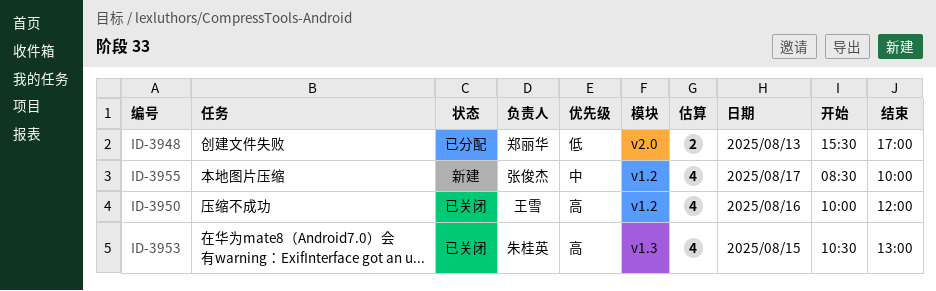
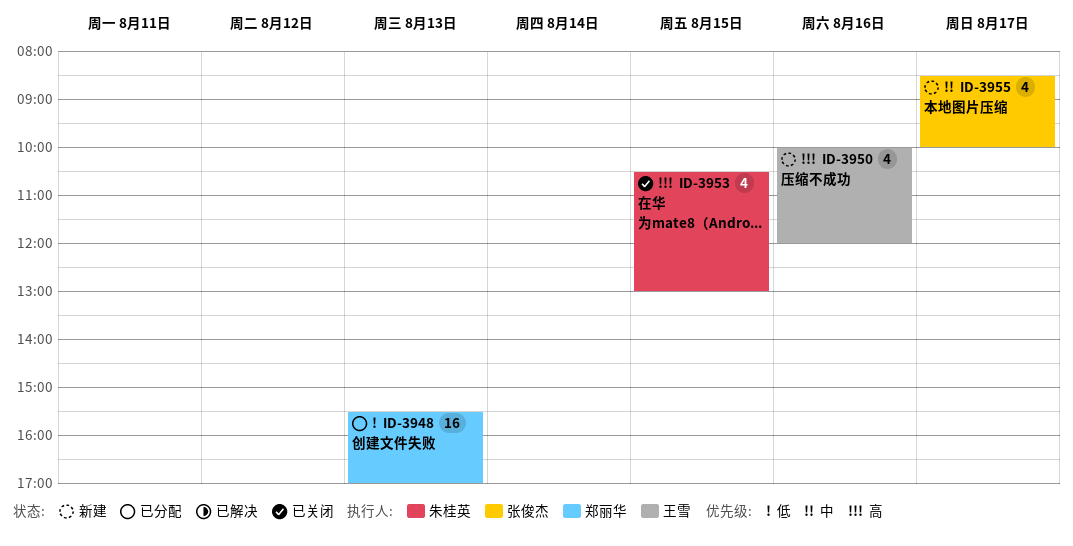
ID-3948, estimate: 2 -> 16
ID-3950, status: 已关闭 -> 新建

